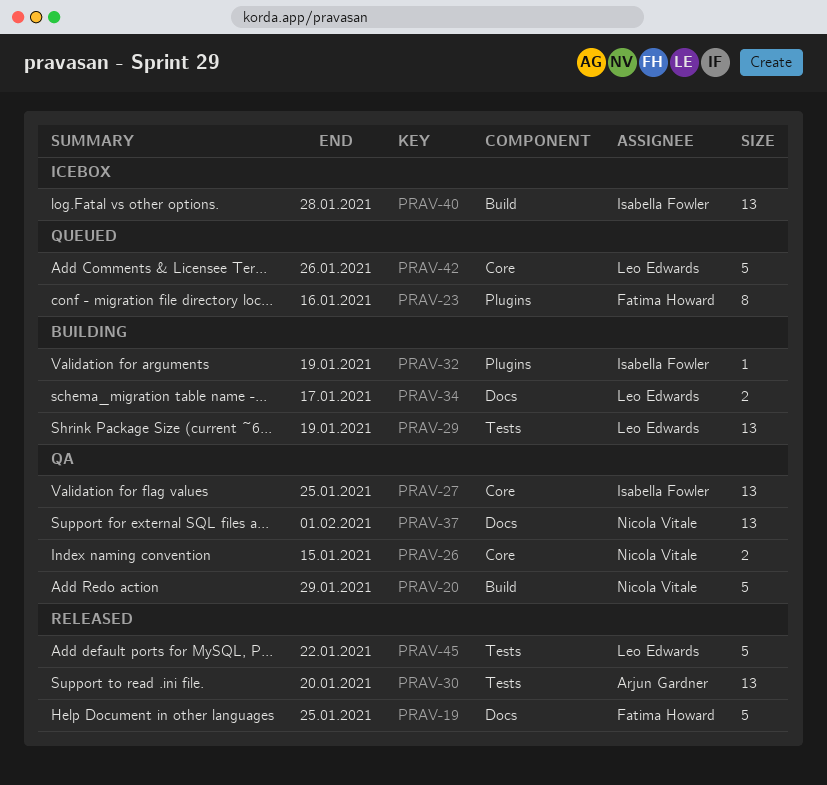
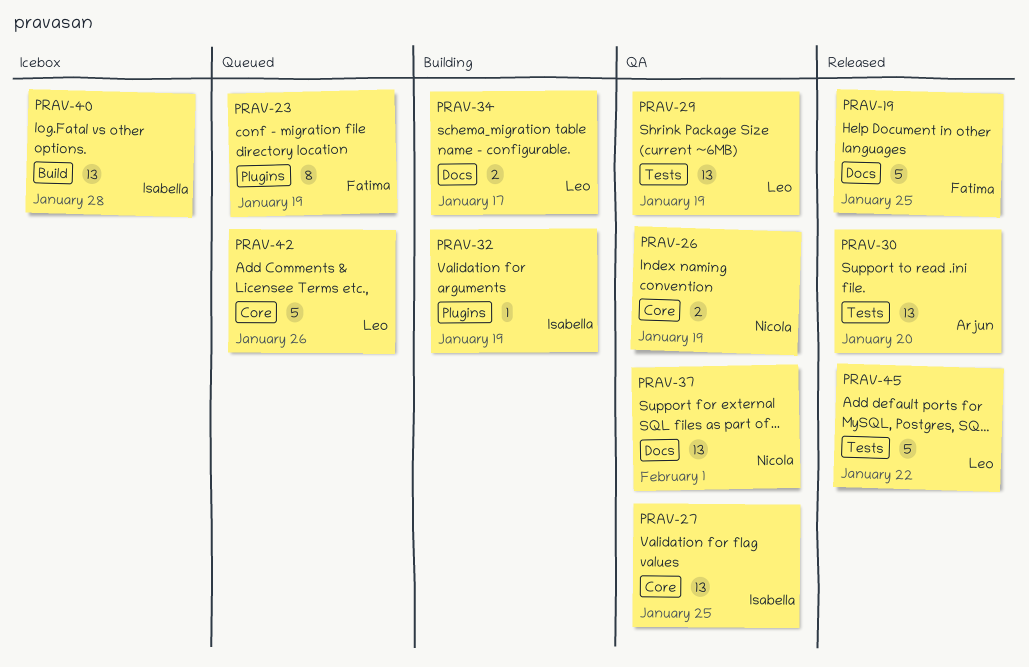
PRAV-20: present -> none
PRAV-23, due: Jan 16 -> Jan 19
PRAV-26, due: Jan 15 -> Jan 19
PRAV-29, status: Building -> QA

